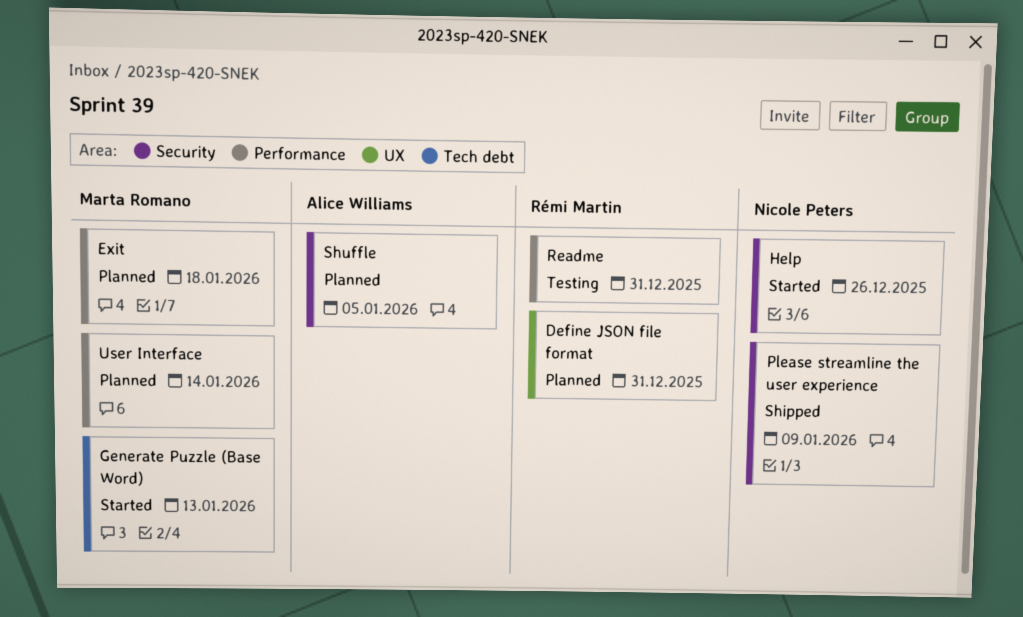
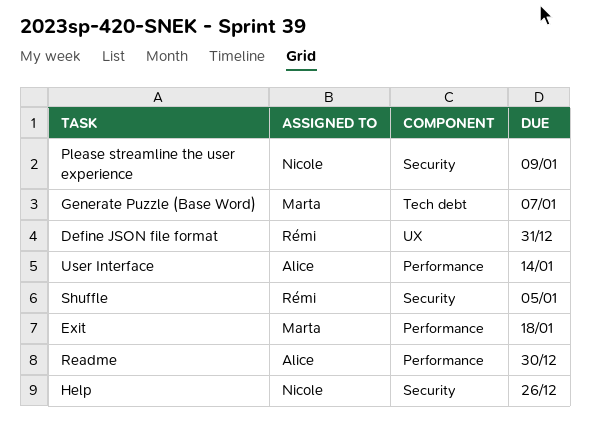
Generate Puzzle (Base Word), due: Jan 13 -> Jan 7
Readme, owner: Rémi Martin -> Alice Williams
Readme, due: Dec 31 -> Dec 30
Shuffle, owner: Alice Williams -> Rémi Martin
User Interface, owner: Marta Romano -> Alice Williams

